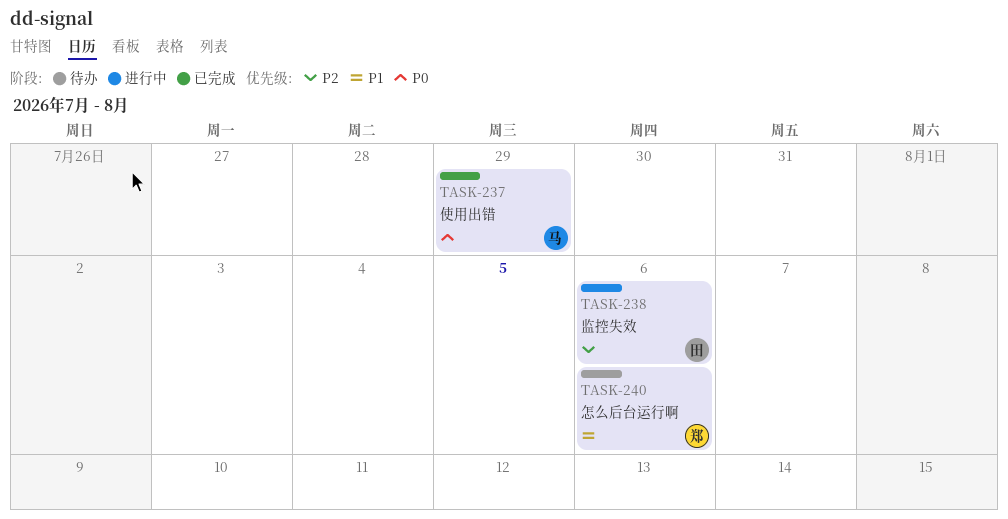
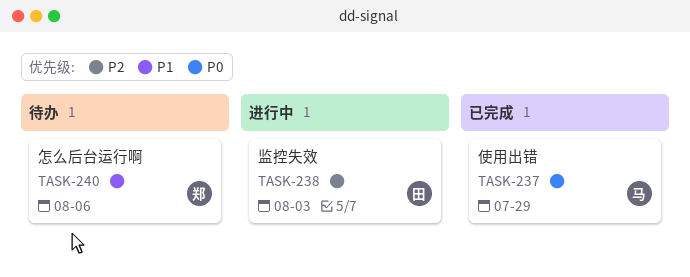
TASK-238, due: Aug 6 -> Aug 3

